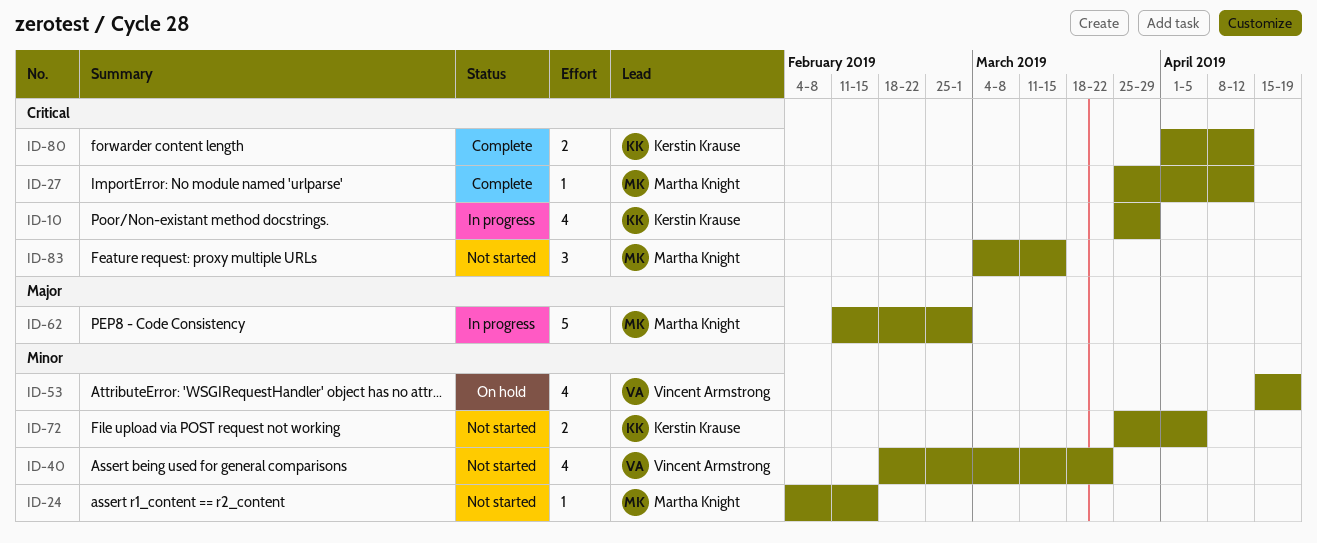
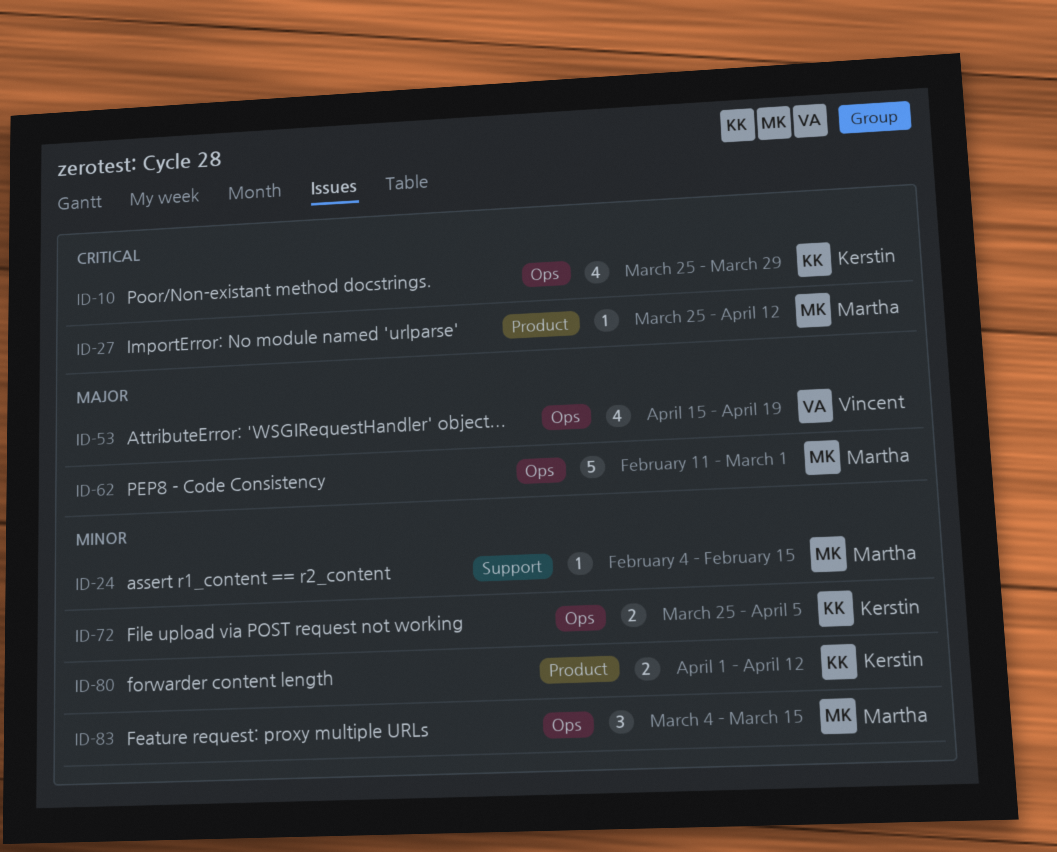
ID-40: present -> none
ID-53, priority: Minor -> Major
ID-80, priority: Critical -> Minor
ID-83, priority: Critical -> Minor

